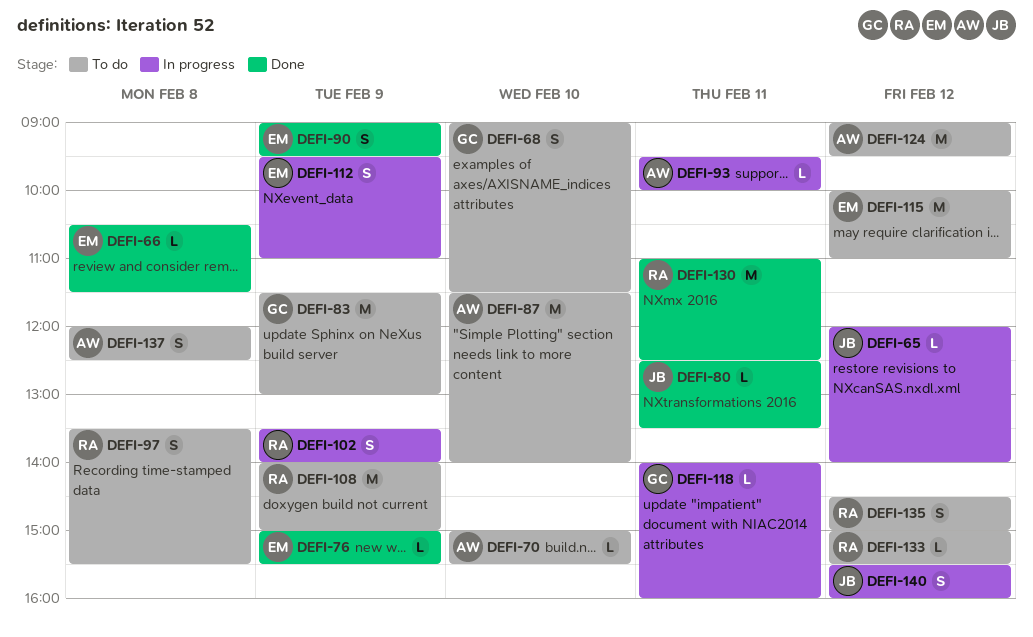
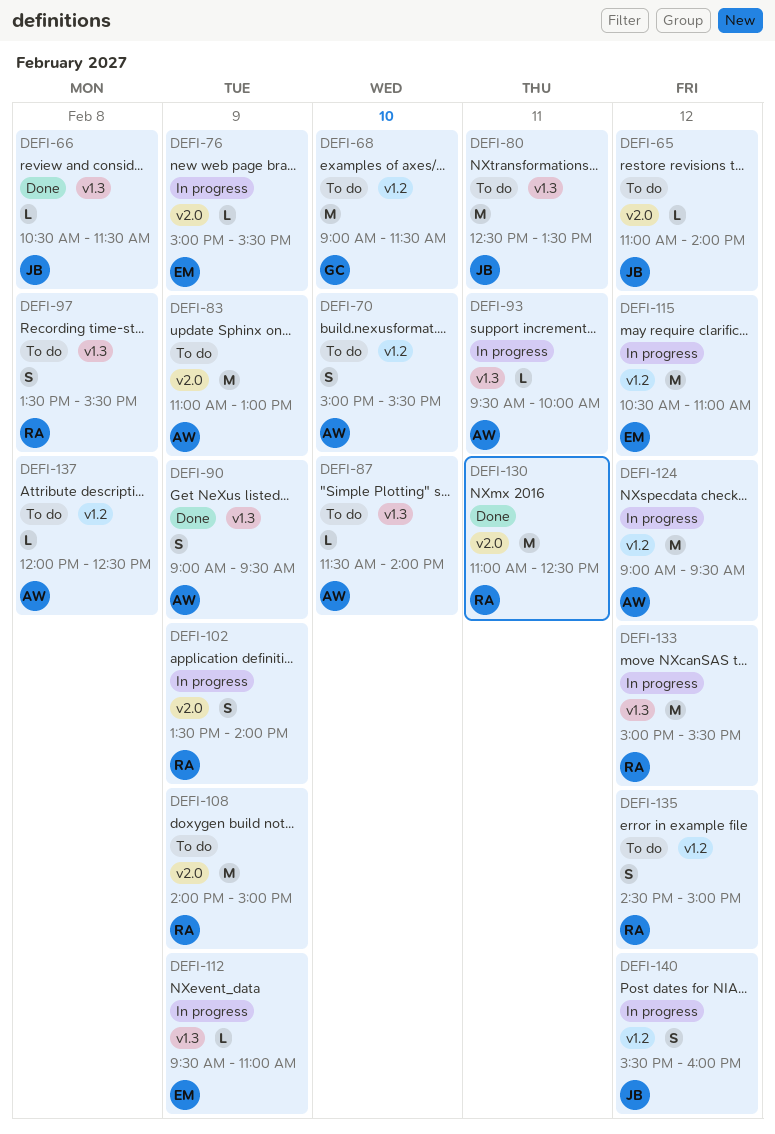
DEFI-65, status: In progress -> To do
DEFI-65, begins: 12:00 -> 11:00
DEFI-66, owner: EM -> JB
DEFI-68, estimate: S -> M
DEFI-70, estimate: L -> S
DEFI-76, status: Done -> In progress
DEFI-80, status: Done -> To do
DEFI-80, estimate: L -> M
DEFI-83, owner: GC -> AW
DEFI-83, begins: 11:30 -> 11:00
DEFI-87, estimate: M -> L
DEFI-90, owner: EM -> AW
DEFI-112, estimate: S -> L
DEFI-115, status: To do -> In progress
DEFI-115, begins: 10:00 -> 10:30
DEFI-118: present -> none
DEFI-124, status: To do -> In progress
DEFI-133, status: To do -> In progress
DEFI-133, estimate: L -> M
DEFI-137, estimate: S -> L

